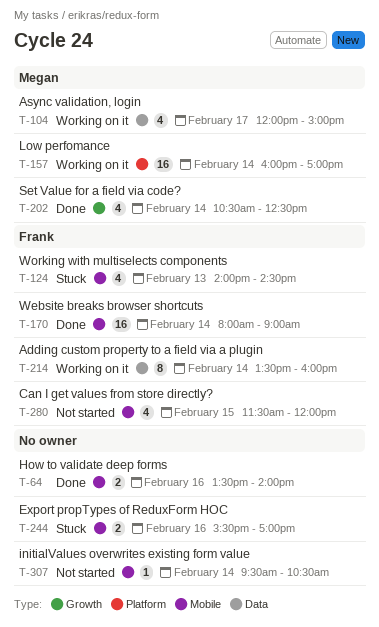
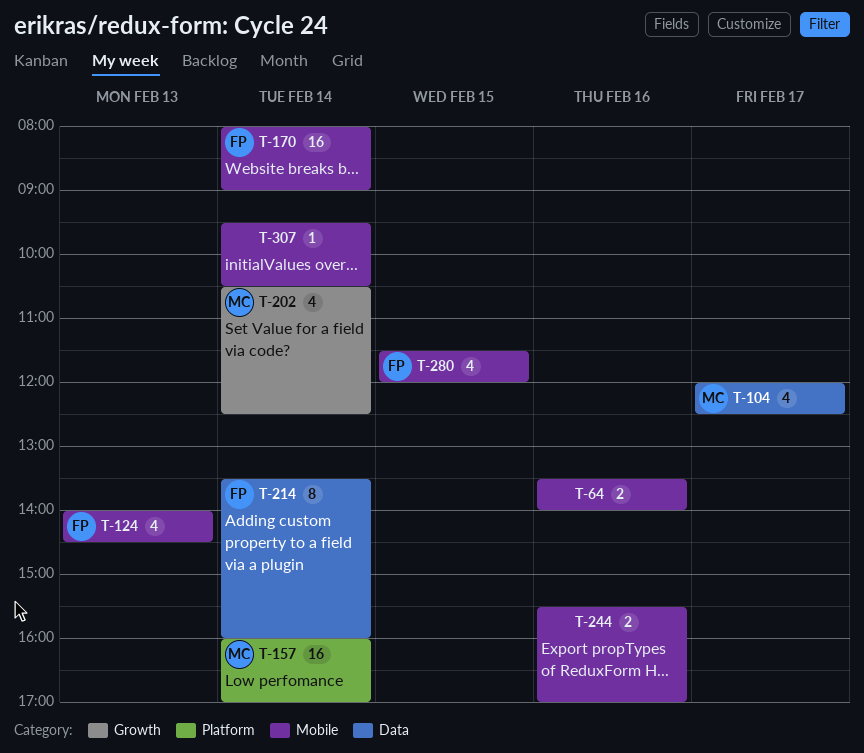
T-104, ends: 15:00 -> 12:30

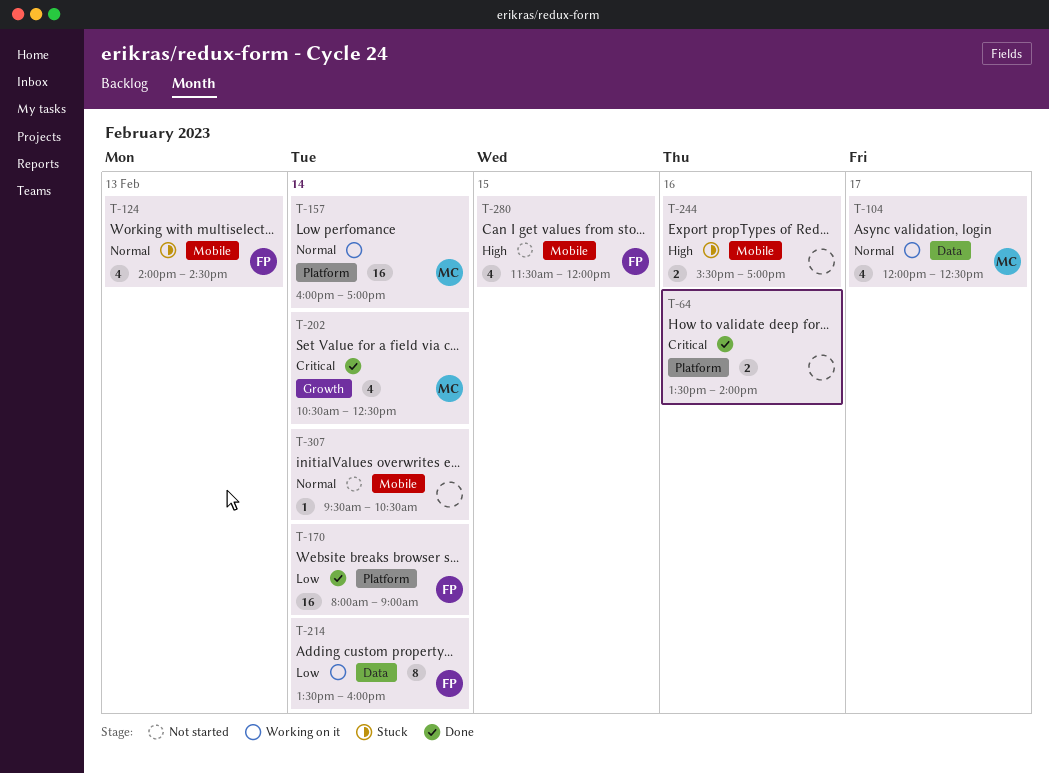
T-64, label: Mobile -> Platform
T-170, label: Mobile -> Platform

